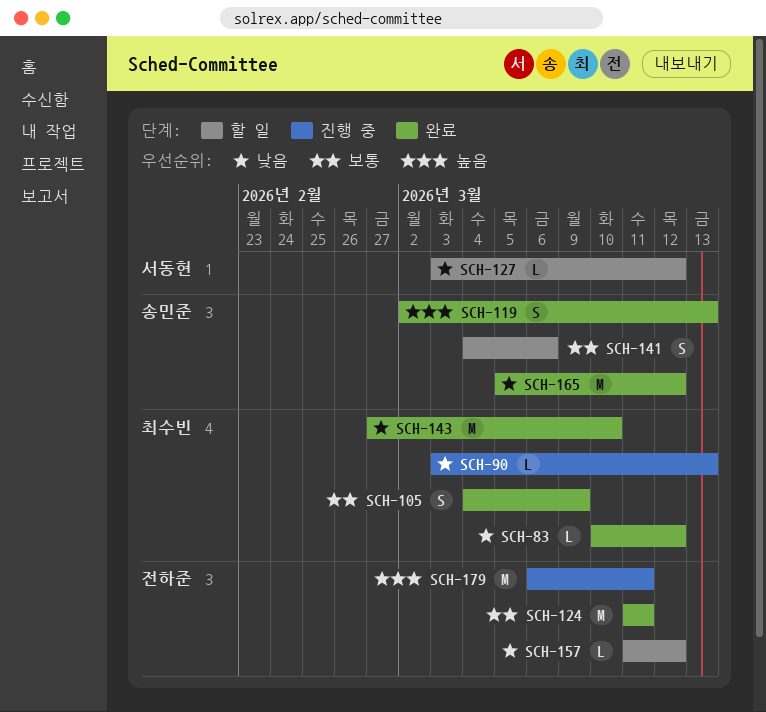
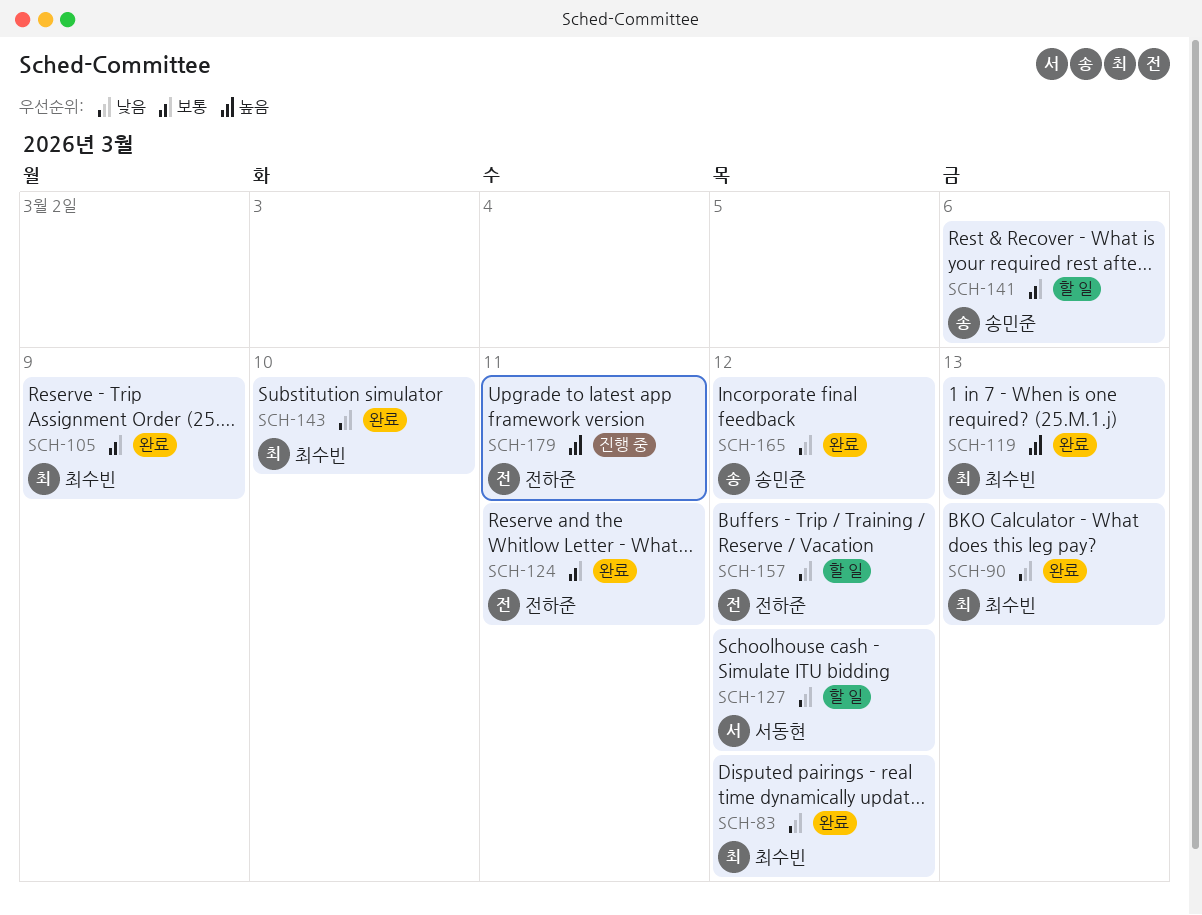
SCH-90, status: 진행 중 -> 완료
SCH-119, owner: 송민준 -> 최수빈

